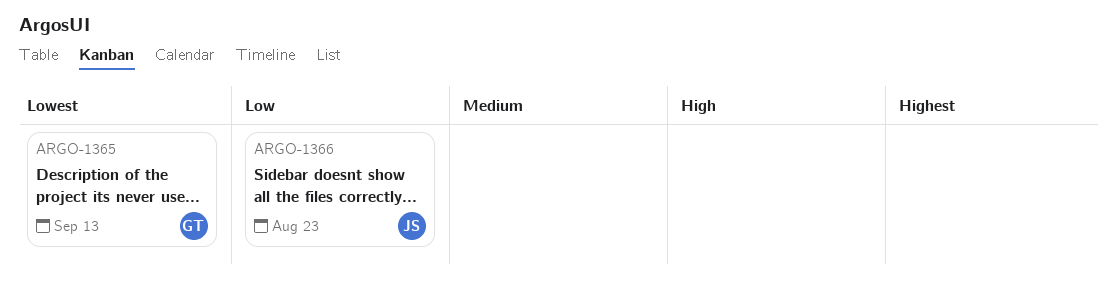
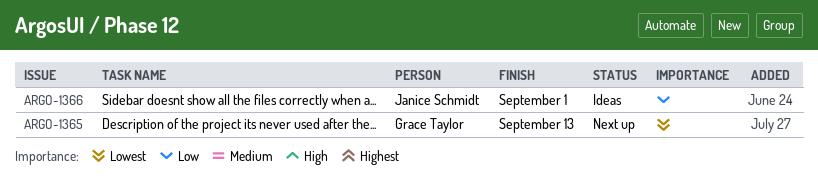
ARGO-1366, due: Aug 23 -> Sep 1

